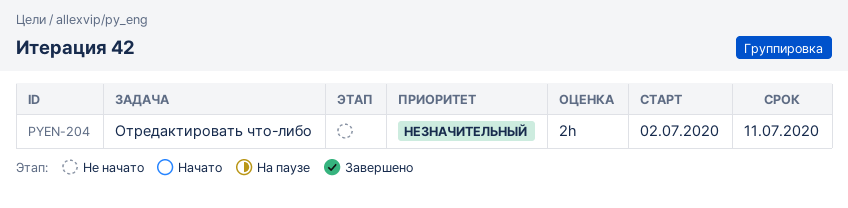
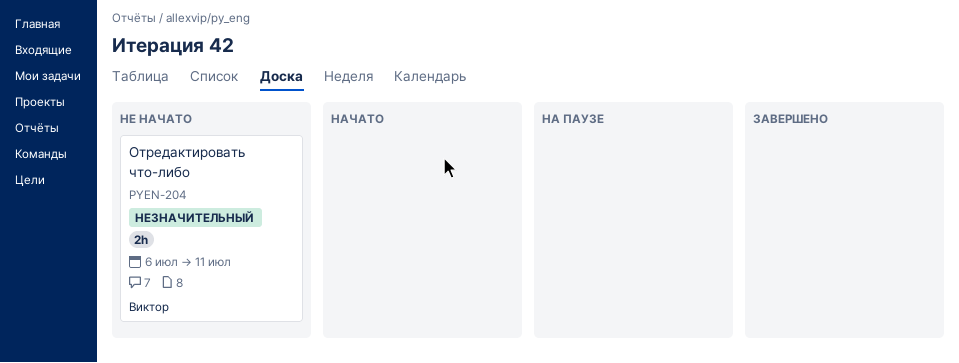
PYEN-204, start: Jul 2 -> Jul 6

